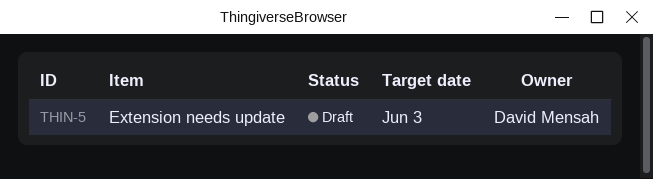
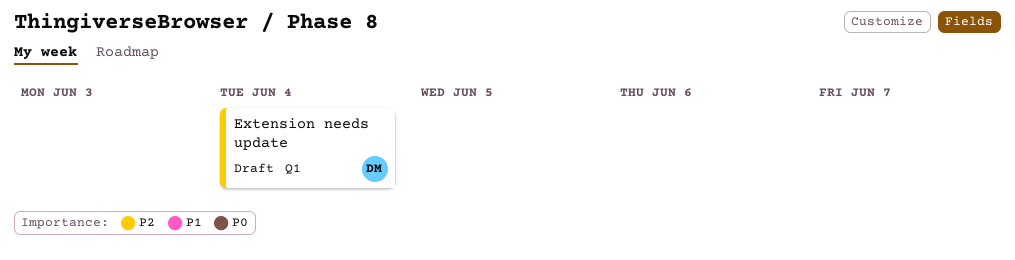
Extension needs update, due: Jun 3 -> Jun 4

